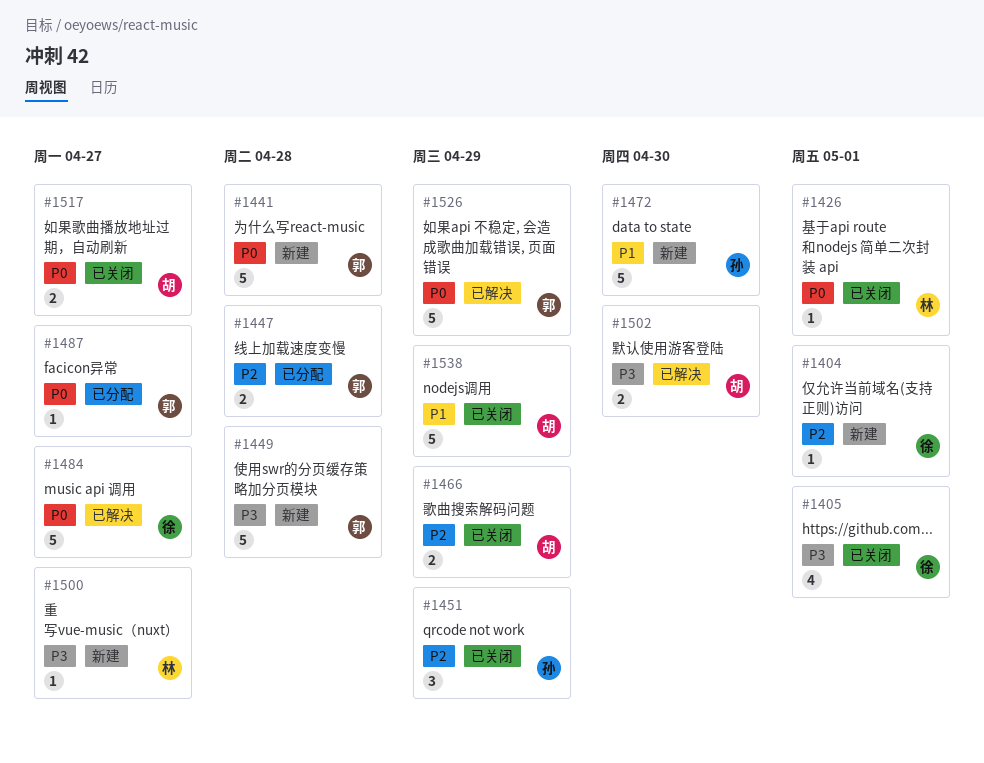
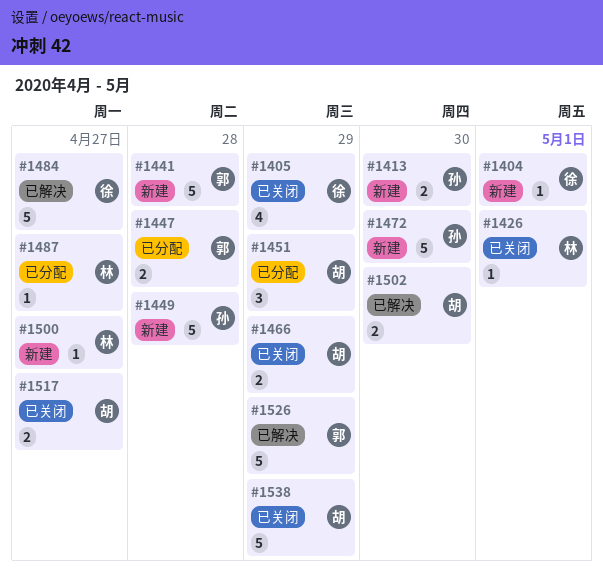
#1405, due: May 1 -> Apr 29
#1413: none -> present
#1449, owner: 郭 -> 孙
#1451, status: 已关闭 -> 已分配
#1451, owner: 孙 -> 胡
#1487, owner: 郭 -> 林

